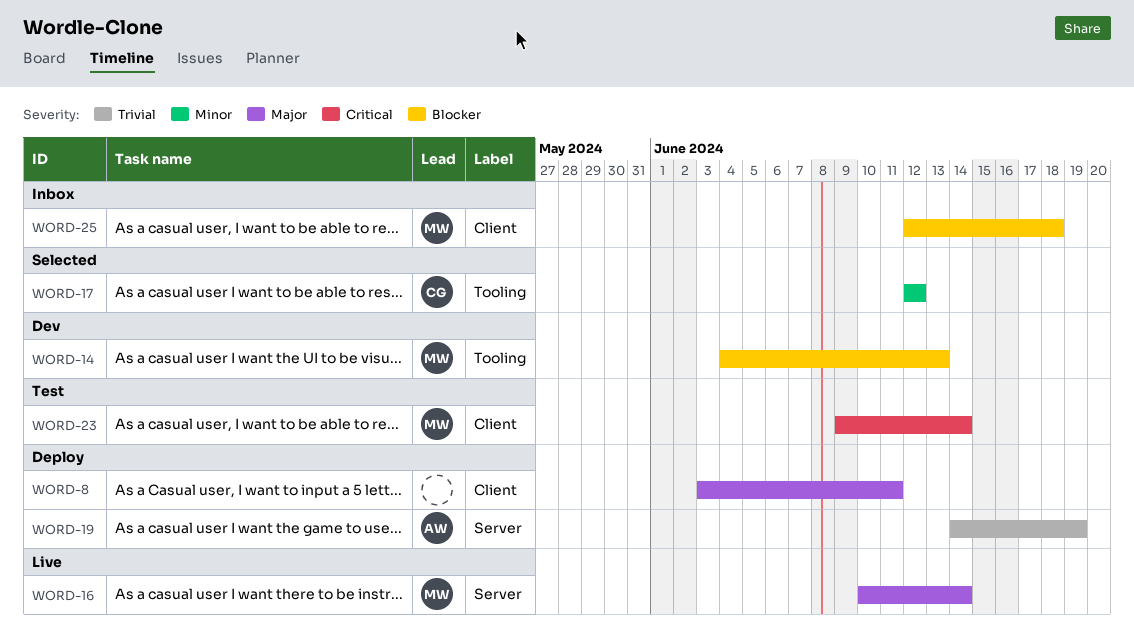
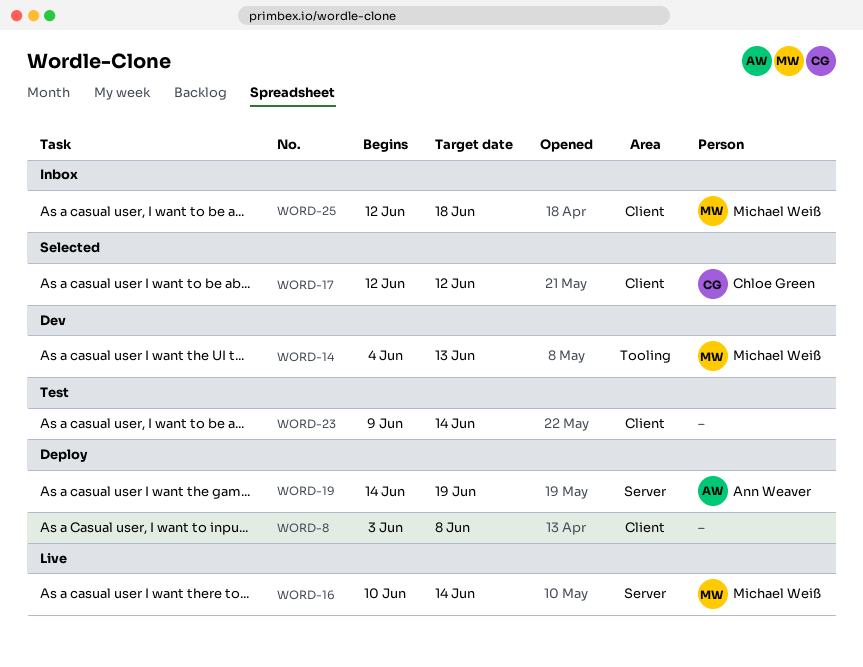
WORD-8, due: Jun 11 -> Jun 8
WORD-17, label: Tooling -> Client
WORD-23, owner: Michael Weiß -> none

